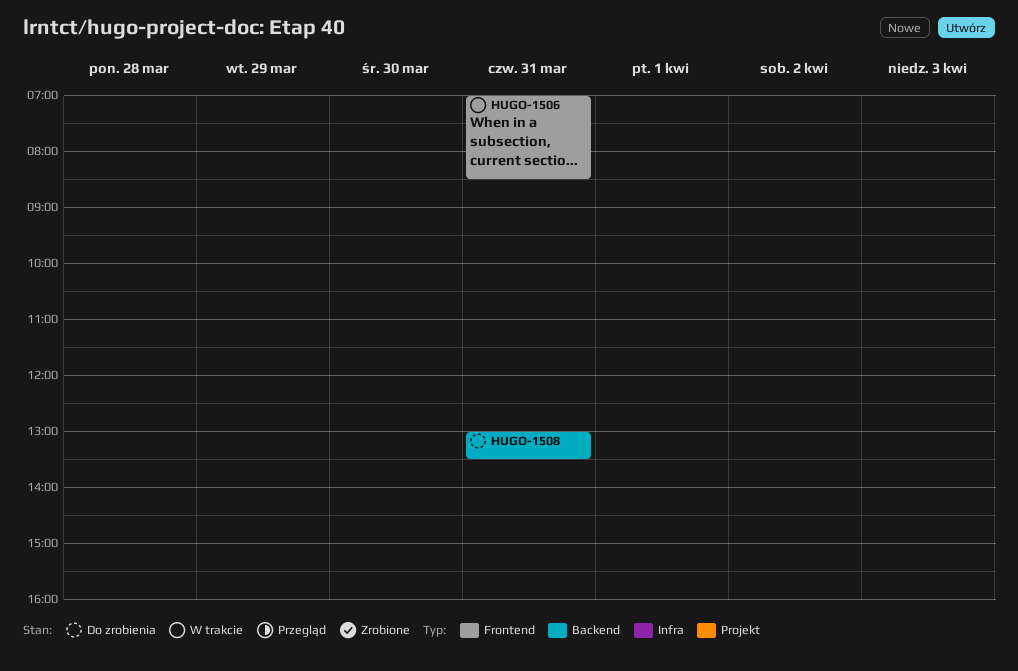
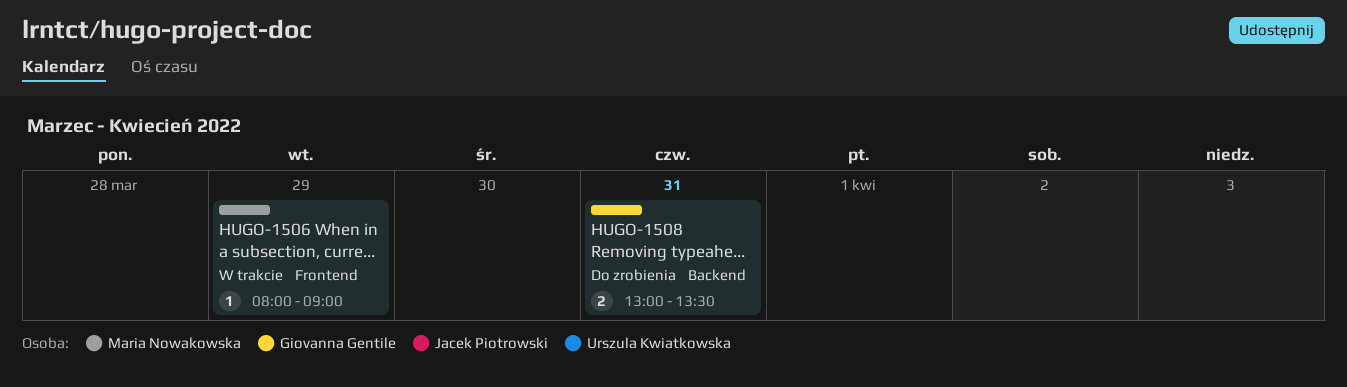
HUGO-1506, day: Mar 31 -> Mar 29
HUGO-1506, begins: 07:00 -> 08:00
HUGO-1506, ends: 08:30 -> 09:00

